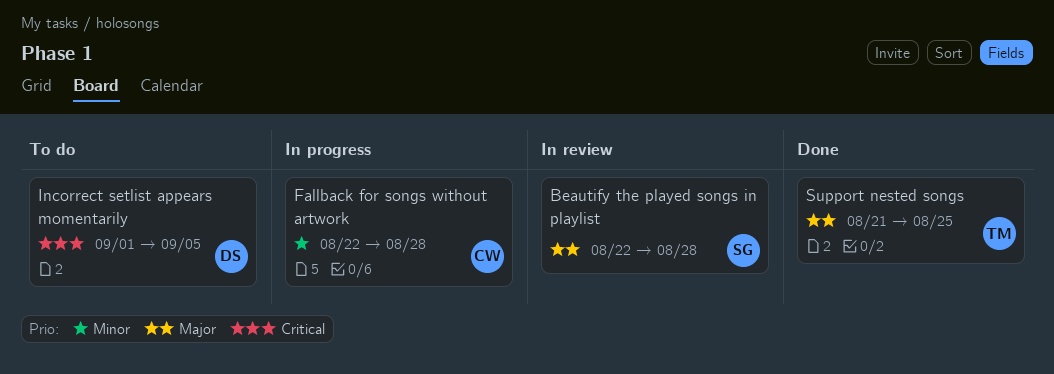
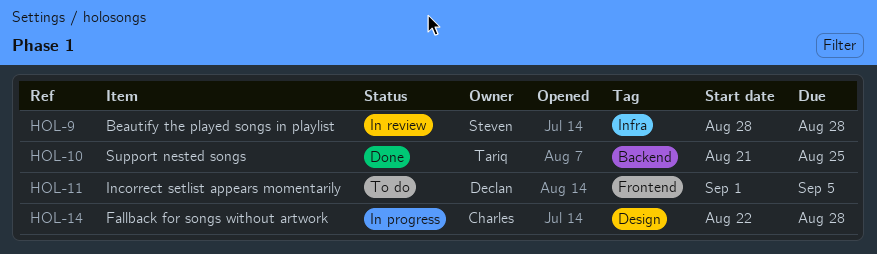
Beautify the played songs in playlist, start: Aug 22 -> Aug 28

